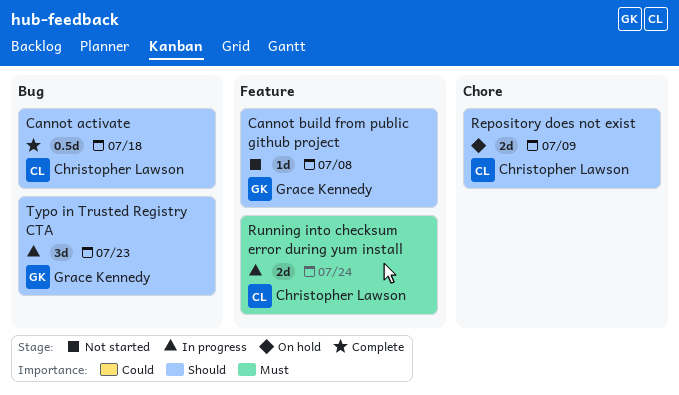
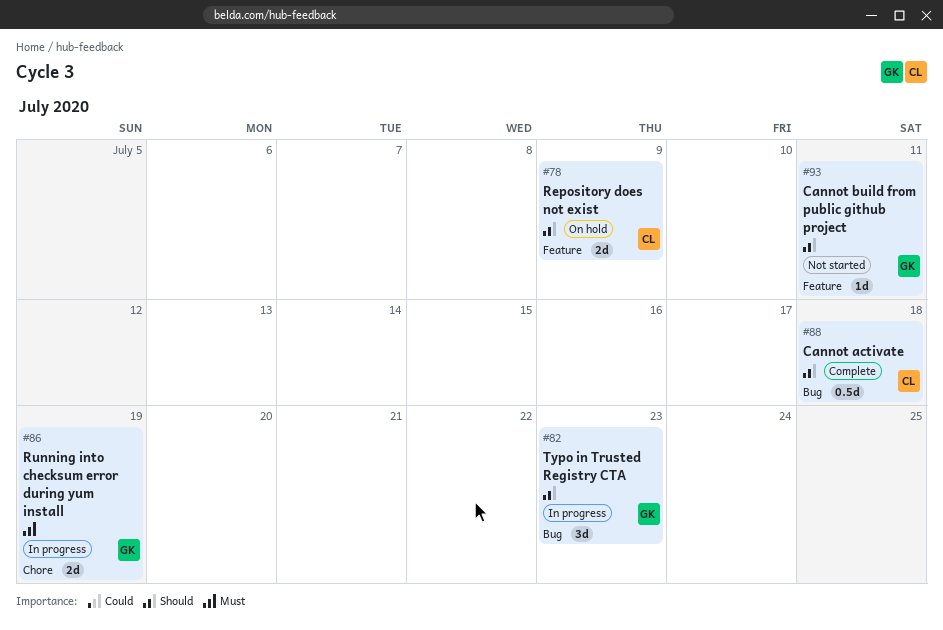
Cannot build from public github project, due: Jul 8 -> Jul 11
Repository does not exist, label: Chore -> Feature
Running into checksum error during yum install, owner: Christopher Lawson -> Grace Kennedy
Running into checksum error during yum install, label: Feature -> Chore
Running into checksum error during yum install, due: Jul 24 -> Jul 19

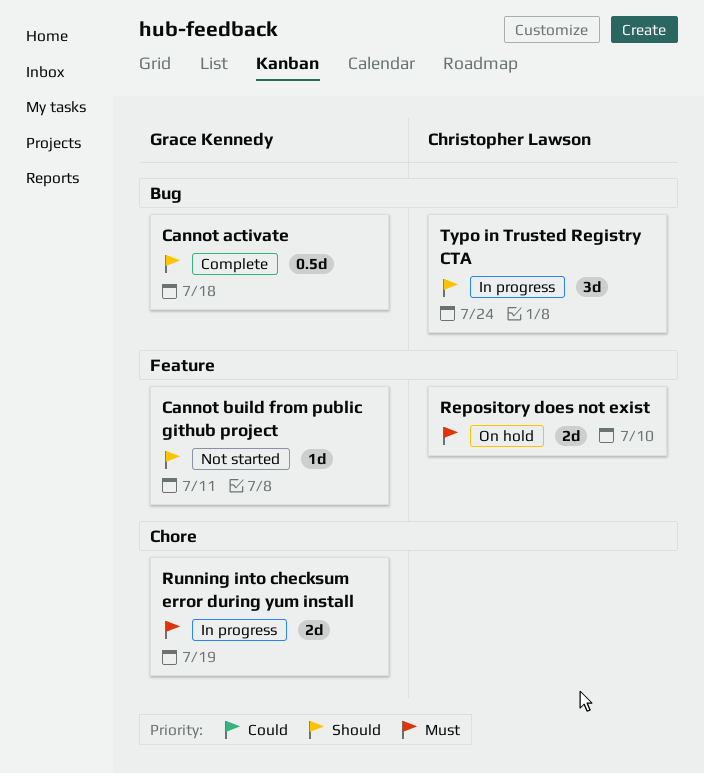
Cannot activate, owner: Christopher Lawson -> Grace Kennedy
Repository does not exist, priority: Should -> Must
Repository does not exist, due: Jul 9 -> Jul 10
Typo in Trusted Registry CTA, owner: Grace Kennedy -> Christopher Lawson
Typo in Trusted Registry CTA, due: Jul 23 -> Jul 24

